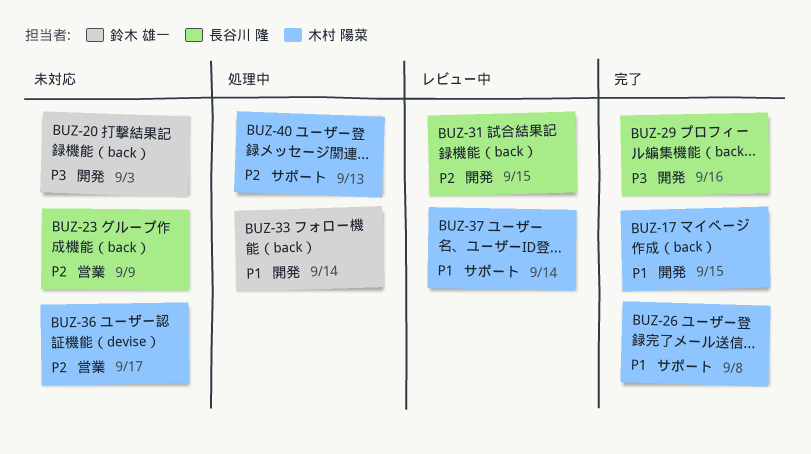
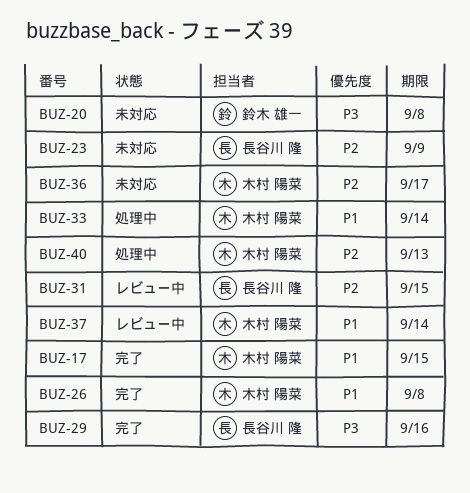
BUZ-20, due: Sep 3 -> Sep 8
BUZ-33, owner: 鈴木 雄一 -> 木村 陽菜

